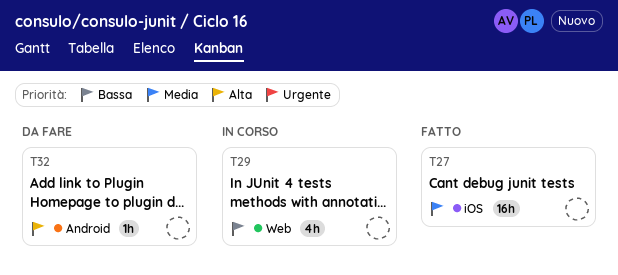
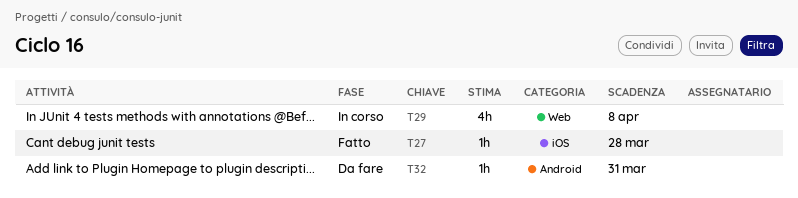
T27, estimate: 16h -> 1h

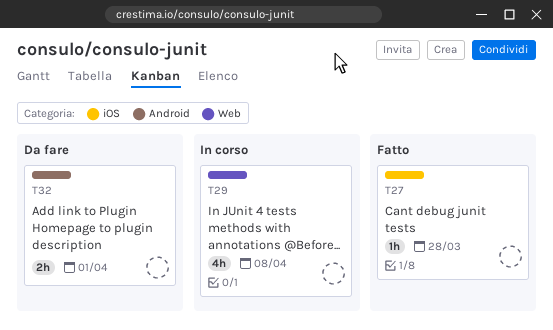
T32, estimate: 1h -> 2h
T32, due: Mar 31 -> Apr 1

